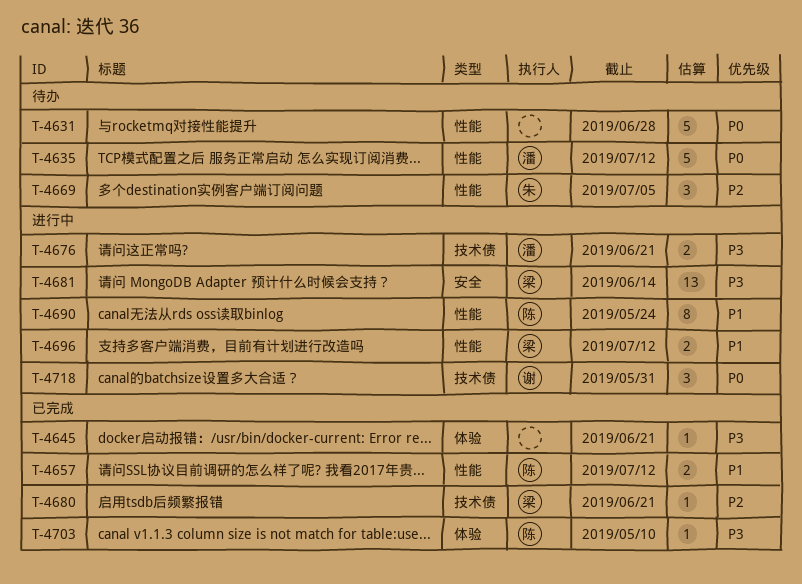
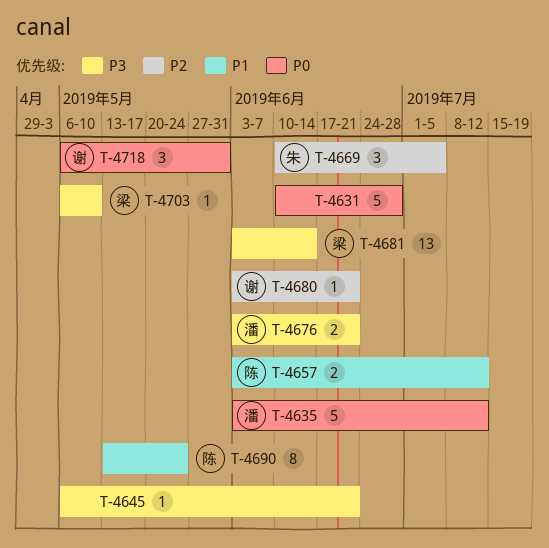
T-4680, owner: 梁 -> 谢
T-4696: present -> none
T-4703, owner: 陈 -> 梁

